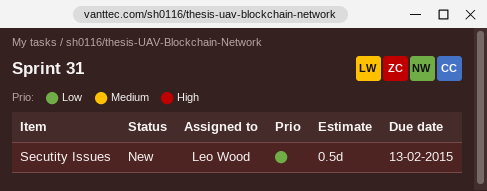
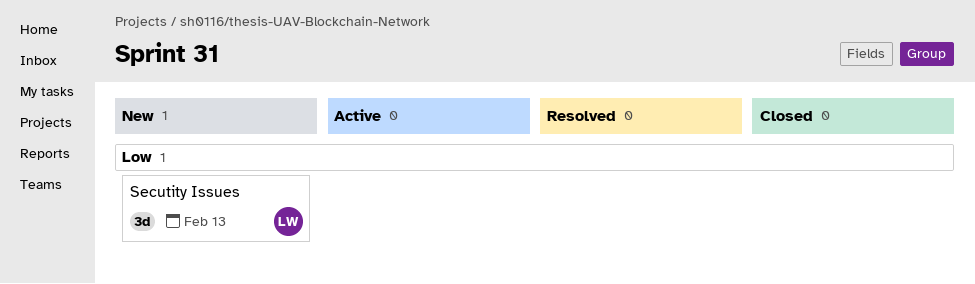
Secutity Issues, estimate: 0.5d -> 3d

